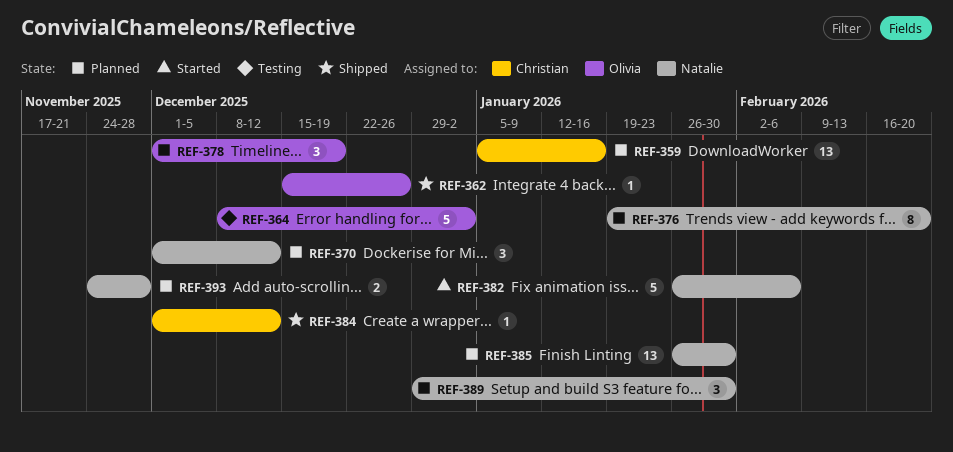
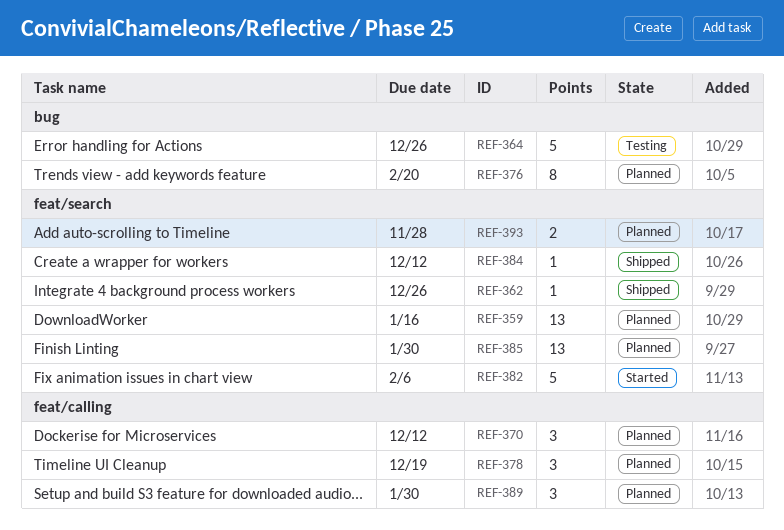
REF-364, due: Jan 2 -> Dec 26

